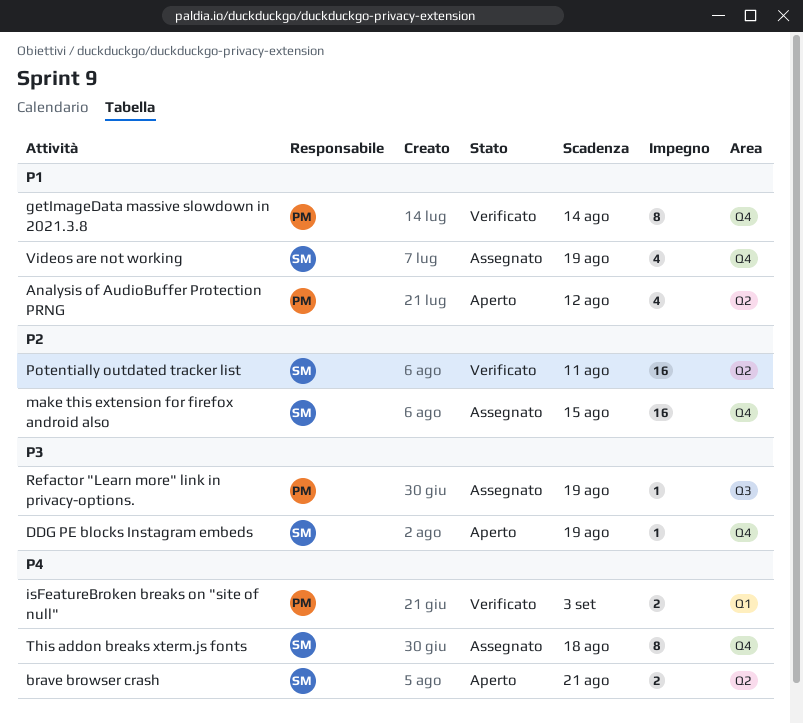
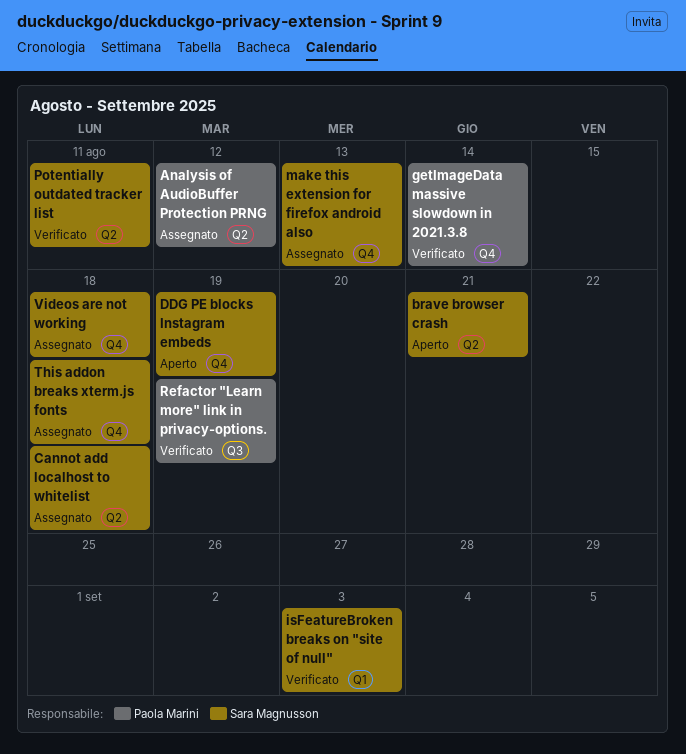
Analysis of AudioBuffer Protection PRNG, status: Aperto -> Assegnato
Cannot add localhost to whitelist: none -> present
isFeatureBroken breaks on "site of null", owner: Paola Marini -> Sara Magnusson
make this extension for firefox android also, due: Aug 15 -> Aug 13
Refactor "Learn more" link in privacy-options., status: Assegnato -> Verificato
Videos are not working, due: Aug 19 -> Aug 18

